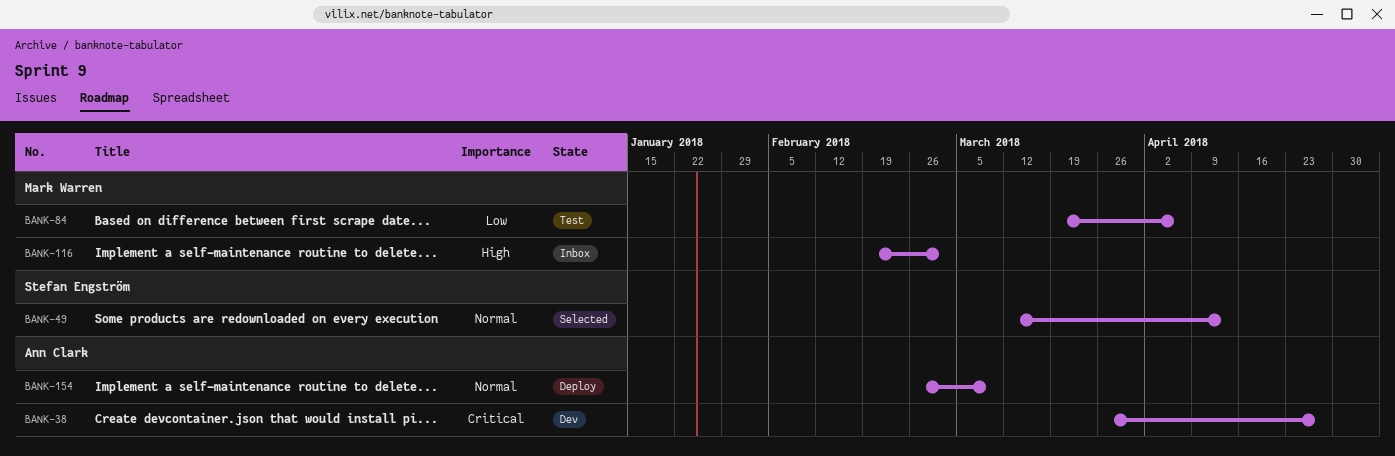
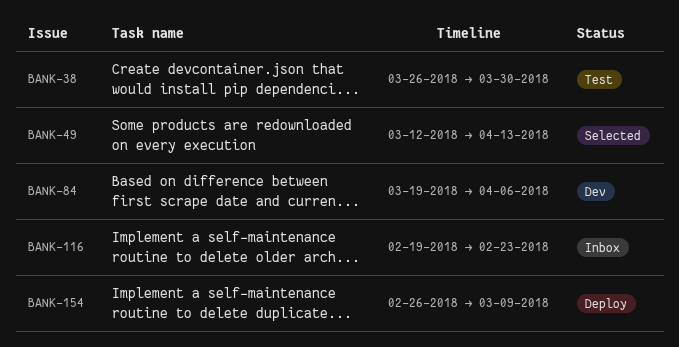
BANK-38, status: Dev -> Test
BANK-38, due: Apr 27 -> Mar 30
BANK-84, status: Test -> Dev
BANK-116, due: Mar 2 -> Feb 23

